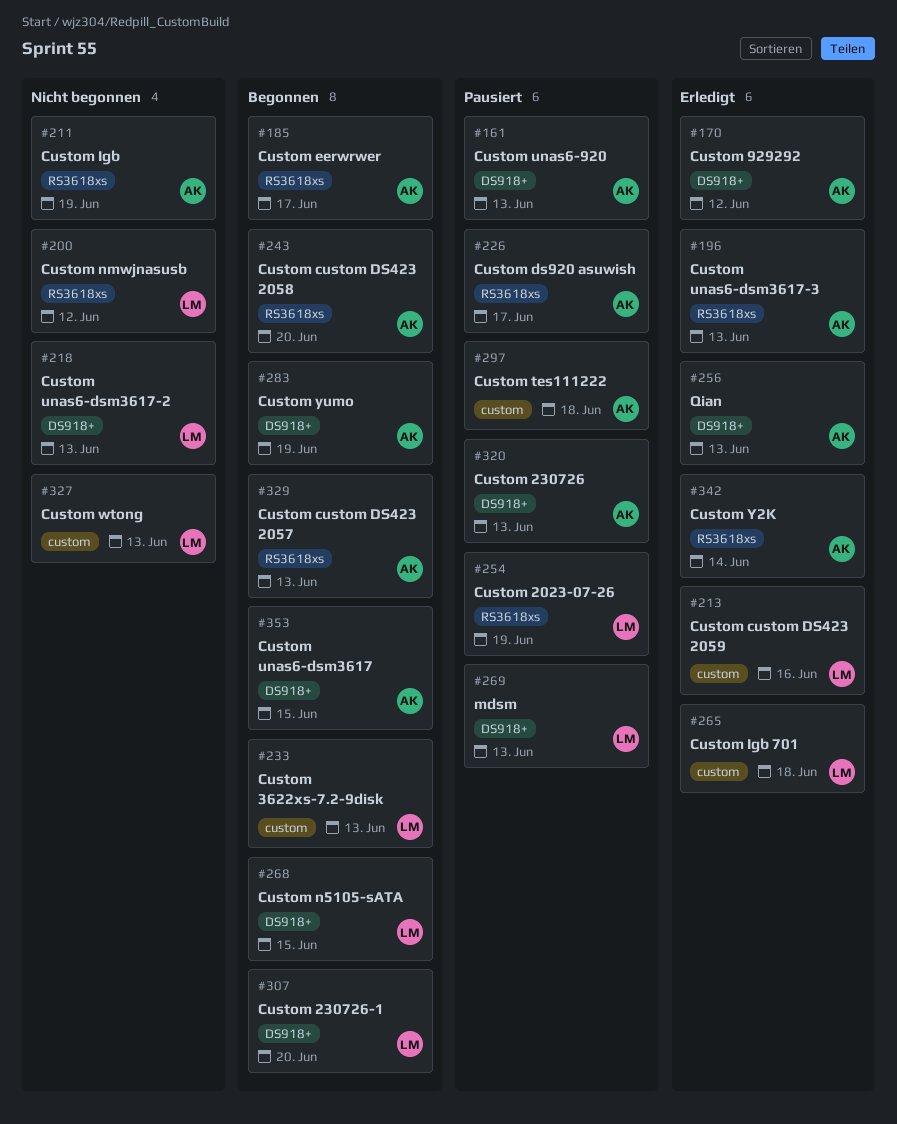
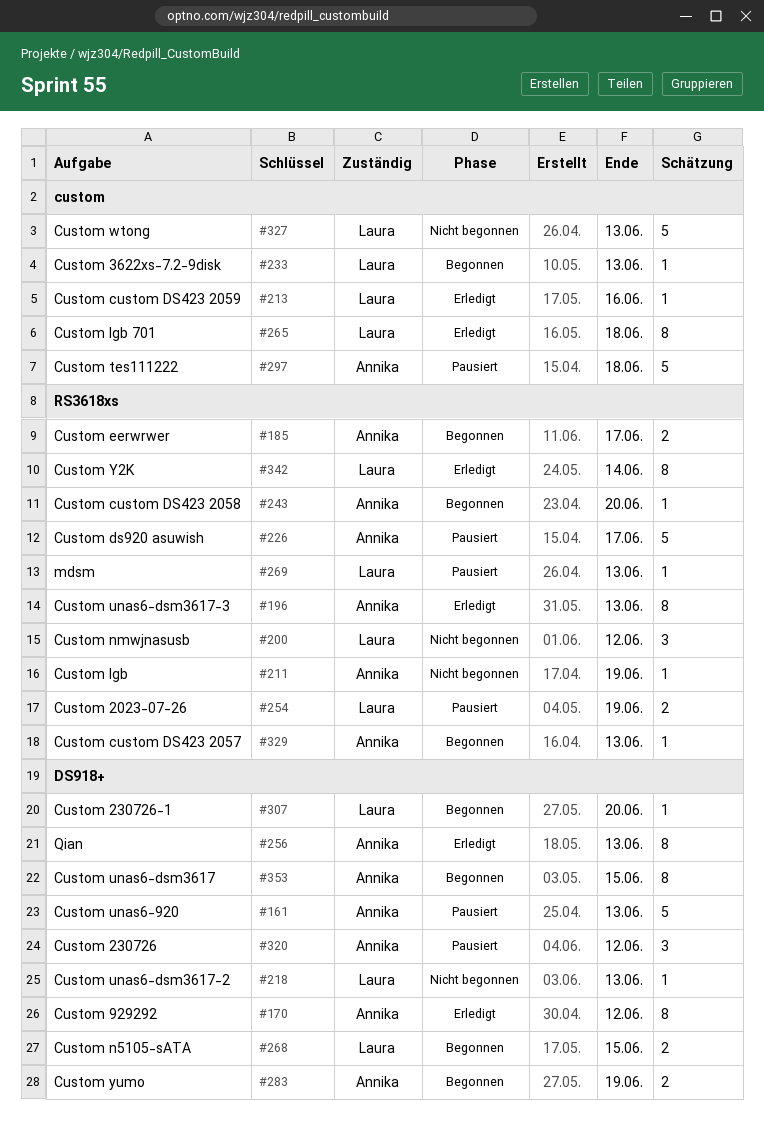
#269, label: DS918+ -> RS3618xs
#320, due: Jun 13 -> Jun 12
#342, owner: Annika -> Laura

